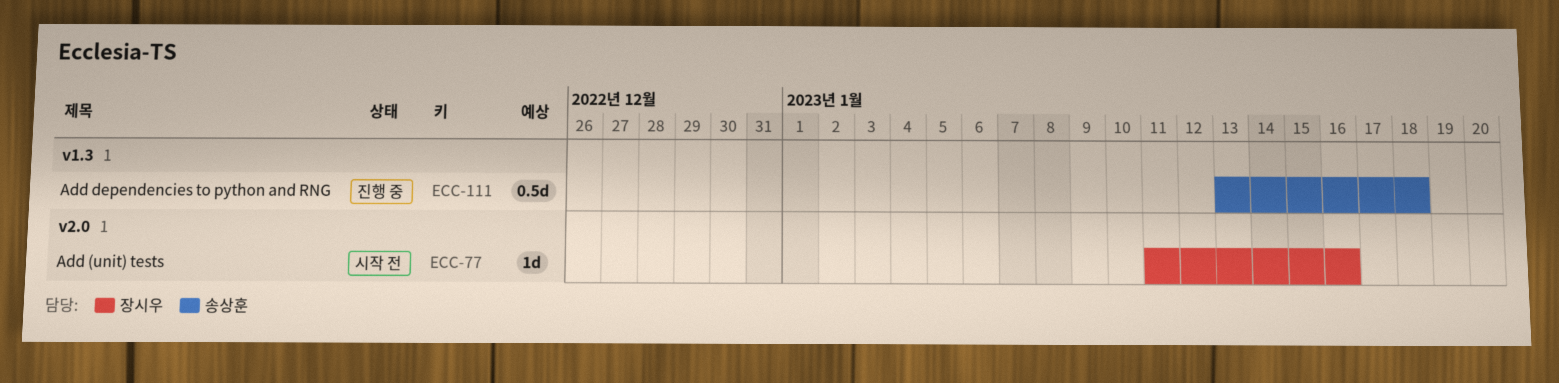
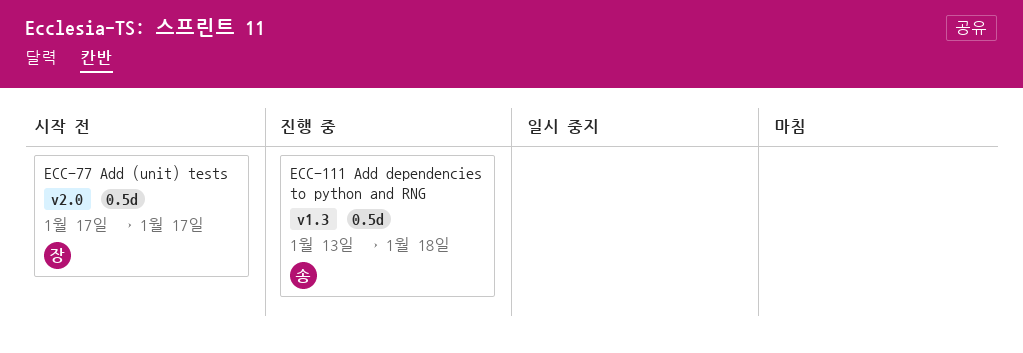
ECC-77, estimate: 1d -> 0.5d
ECC-77, start: Jan 11 -> Jan 17
ECC-77, due: Jan 16 -> Jan 17

